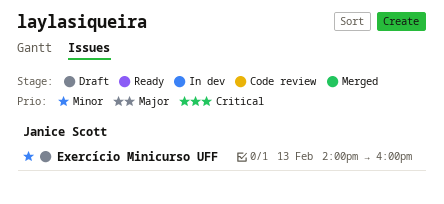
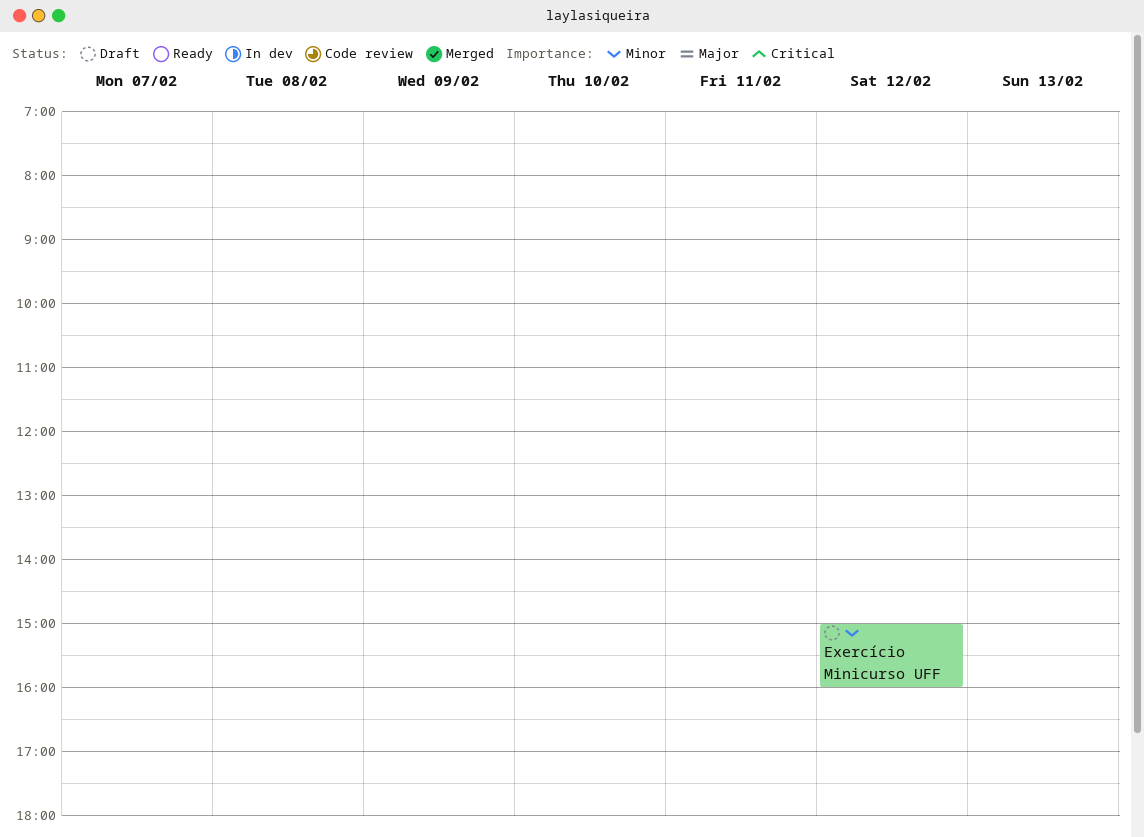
Exercício Minicurso UFF, day: Feb 13 -> Feb 12
Exercício Minicurso UFF, begins: 14:00 -> 15:00

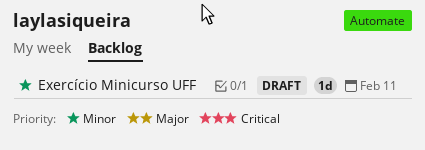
Exercício Minicurso UFF, day: Feb 12 -> Feb 11

